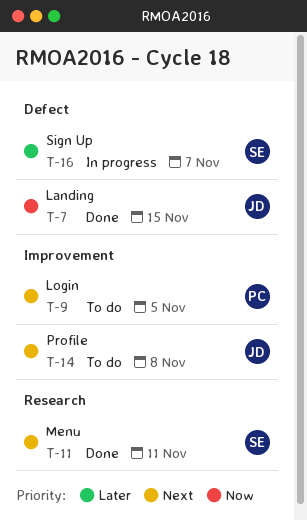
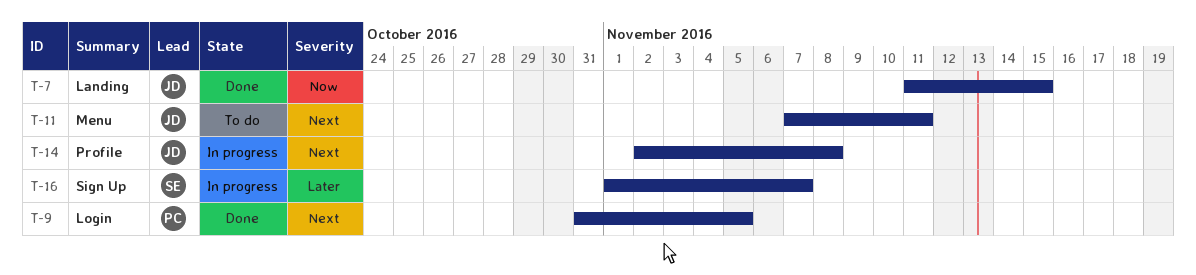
T-9, status: To do -> Done
T-11, status: Done -> To do
T-11, owner: SE -> JD
T-14, status: To do -> In progress

